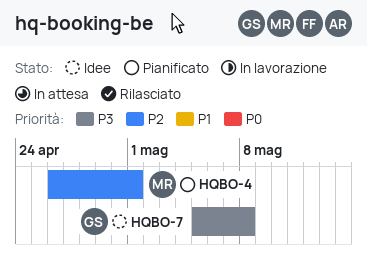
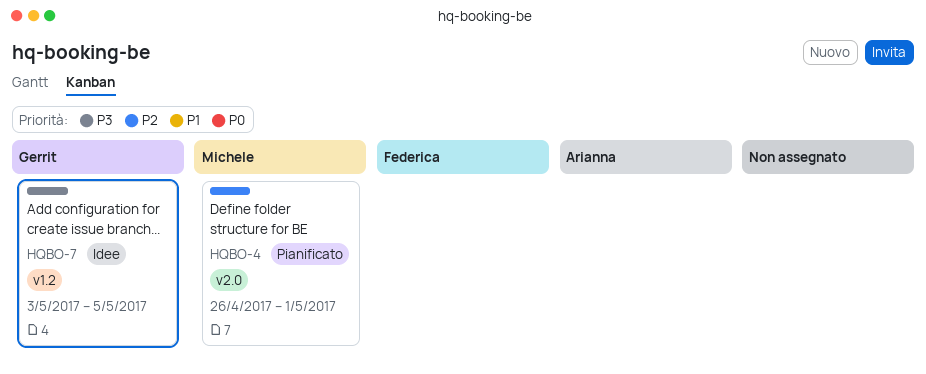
HQBO-7, start: May 5 -> May 3
HQBO-7, due: May 8 -> May 5

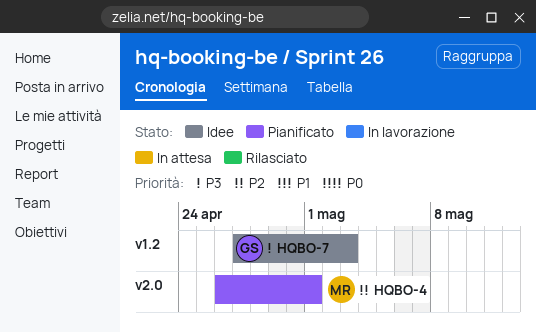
HQBO-7, start: May 3 -> Apr 27
HQBO-7, due: May 5 -> May 3

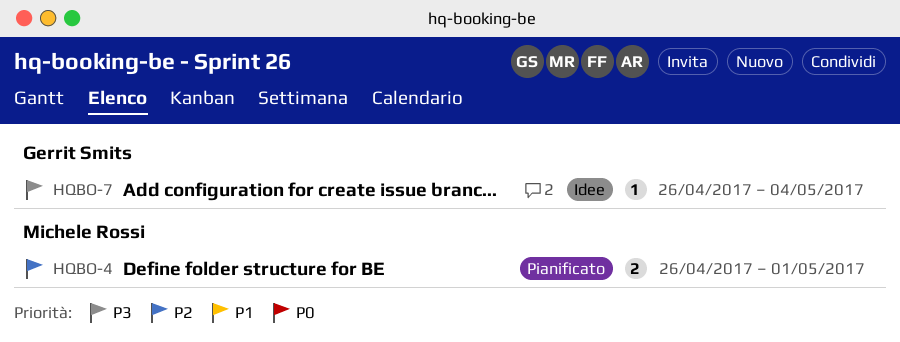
HQBO-7, start: Apr 27 -> Apr 26
HQBO-7, due: May 3 -> May 4

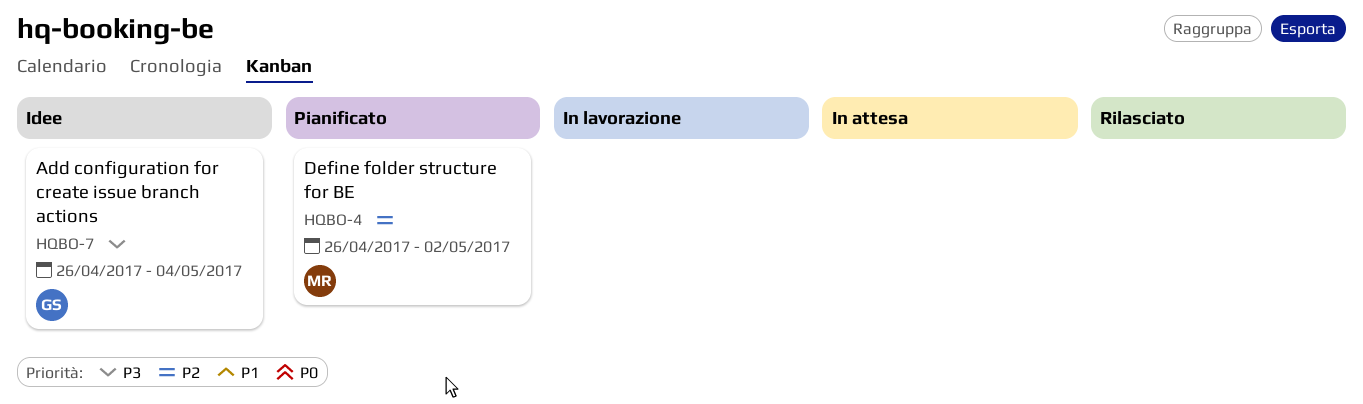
HQBO-4, due: May 1 -> May 2

